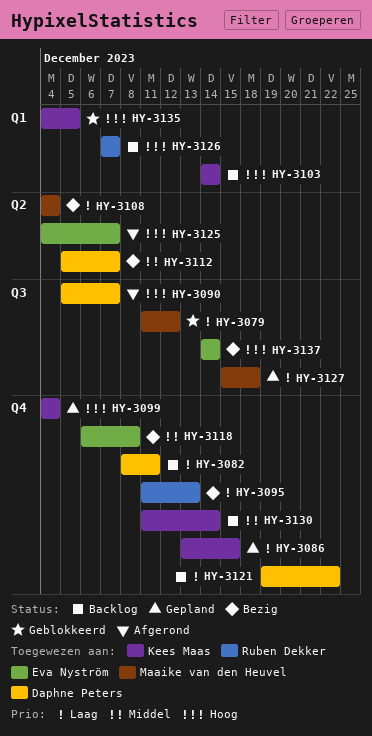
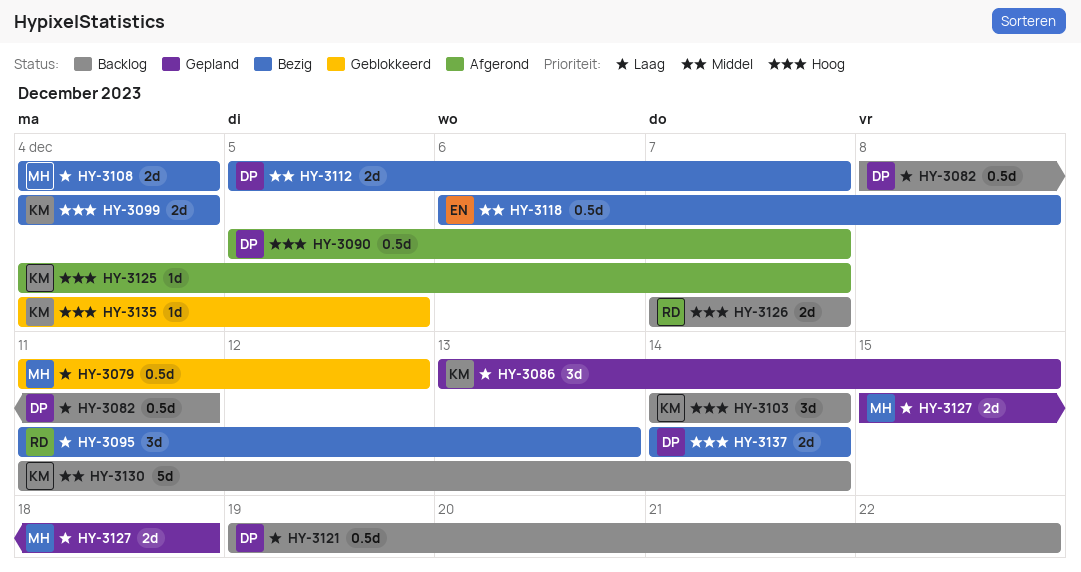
HY-3099, status: Gepland -> Bezig
HY-3125, owner: Eva Nyström -> Kees Maas
HY-3137, owner: Eva Nyström -> Daphne Peters

